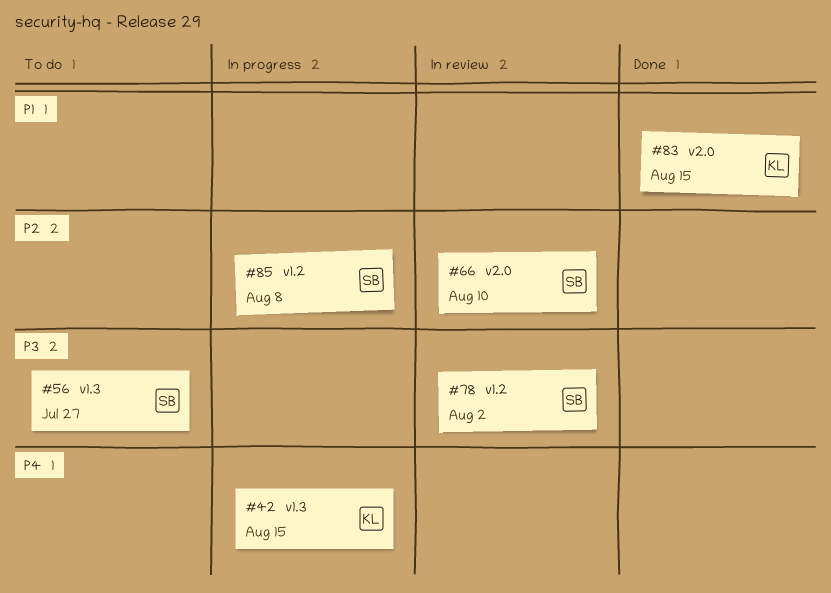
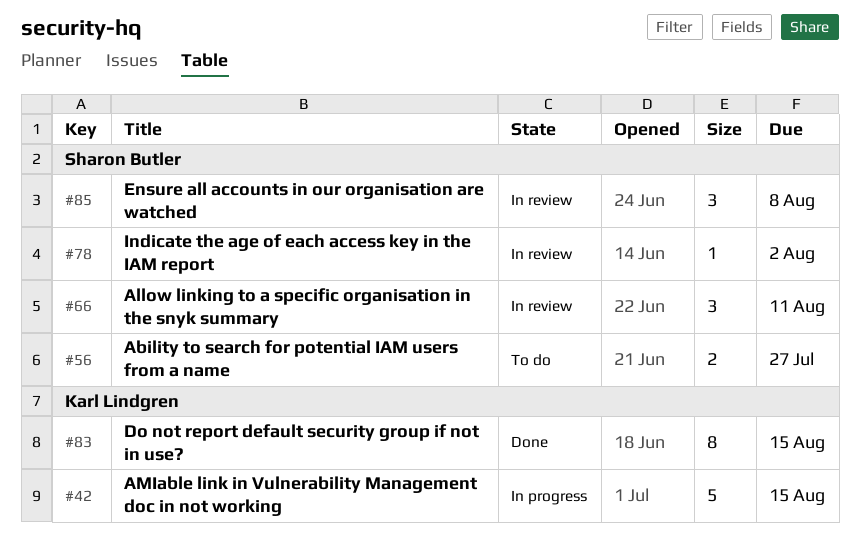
#66, due: Aug 10 -> Aug 11
#85, status: In progress -> In review

